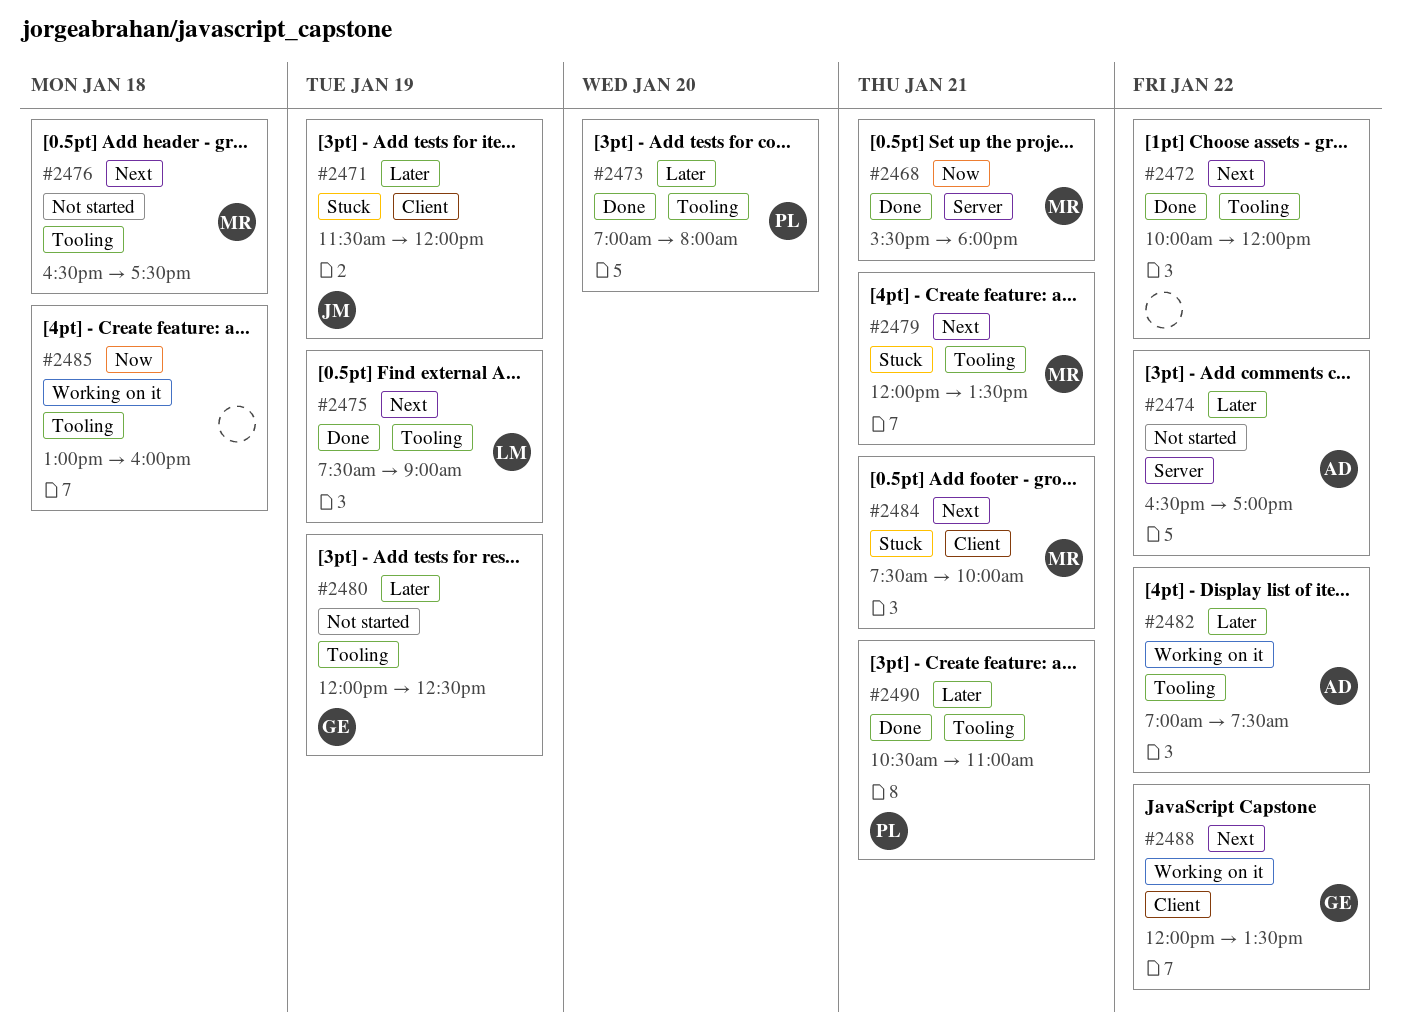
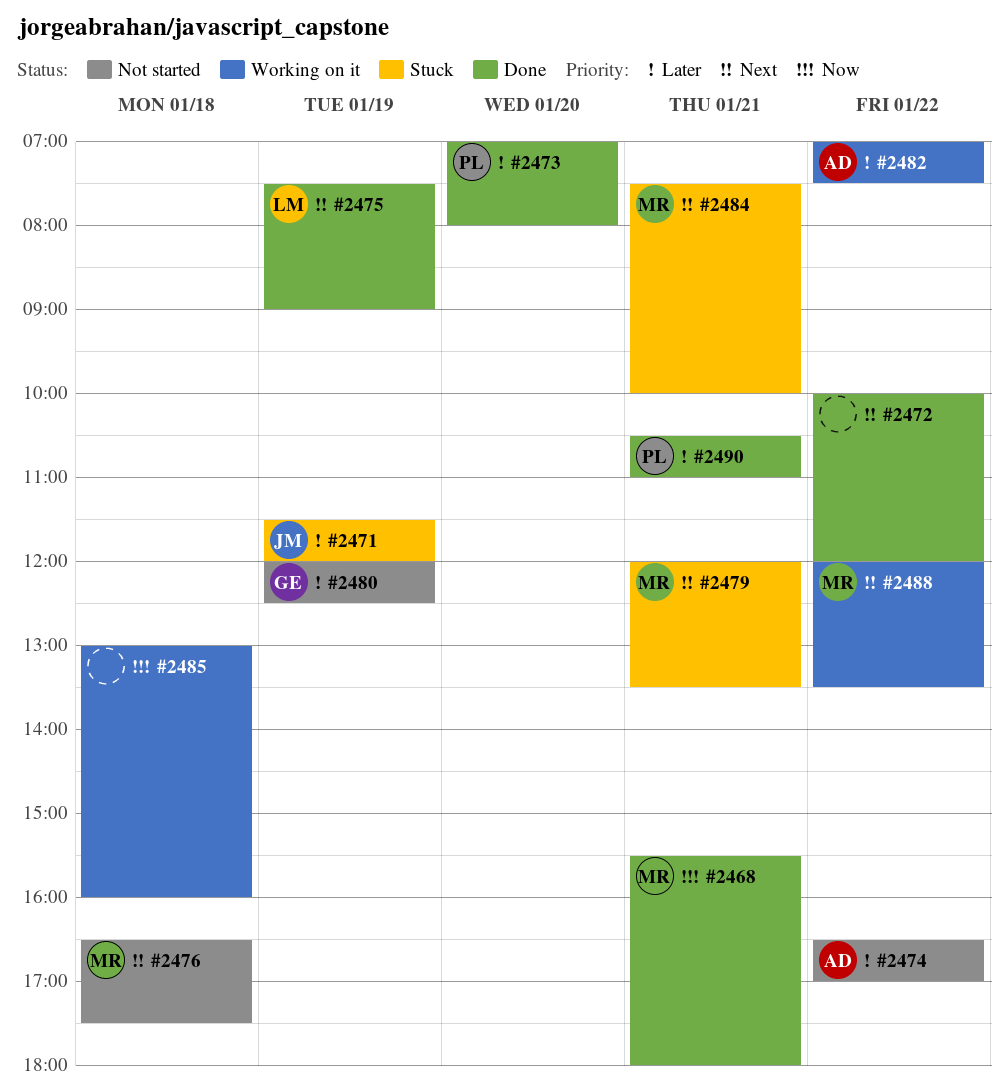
#2488, owner: GE -> MR

